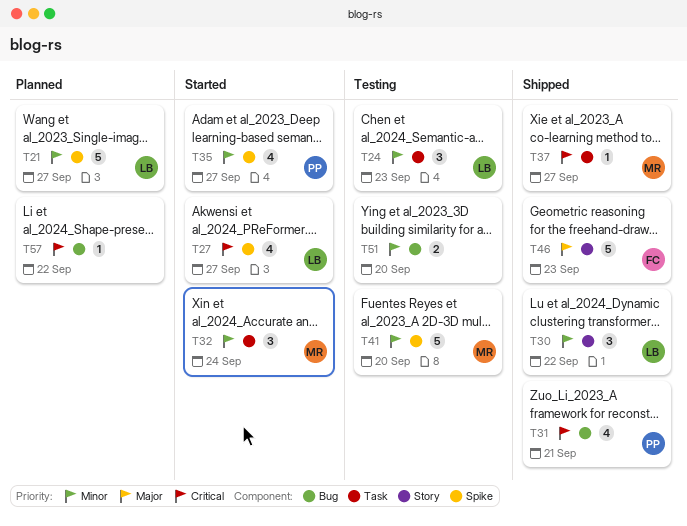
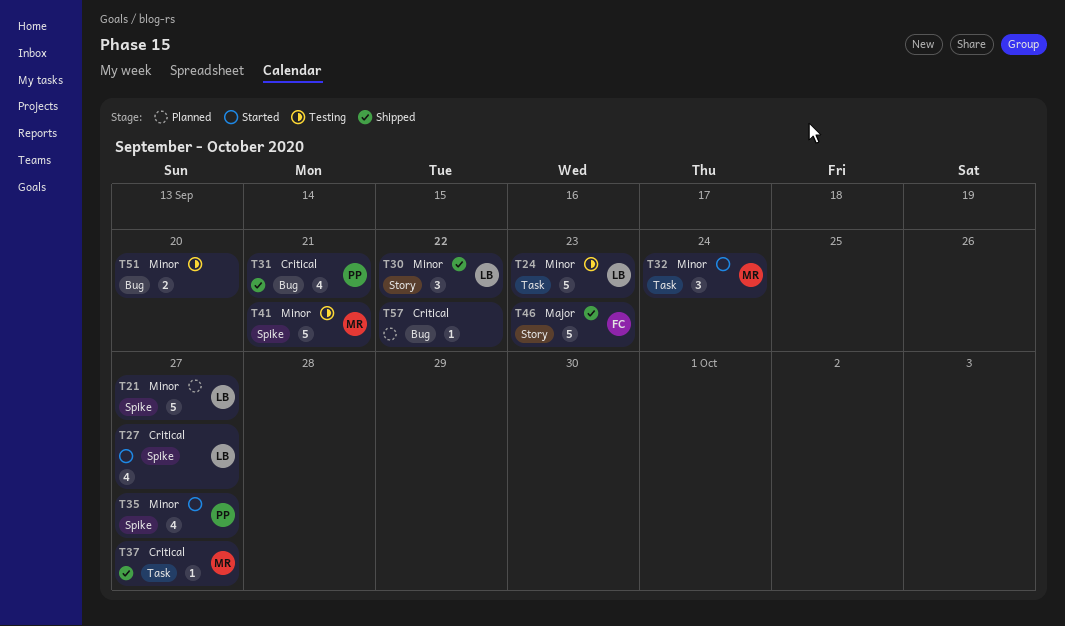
T24, estimate: 3 -> 5
T41, due: Sep 20 -> Sep 21

